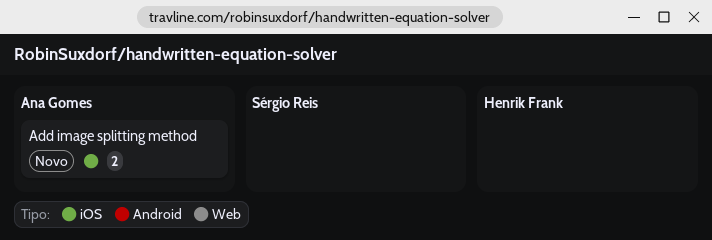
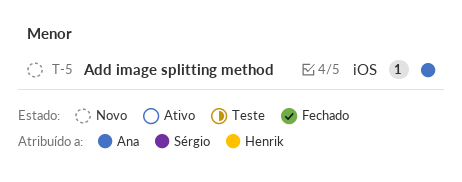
Add image splitting method, estimate: 2 -> 1

